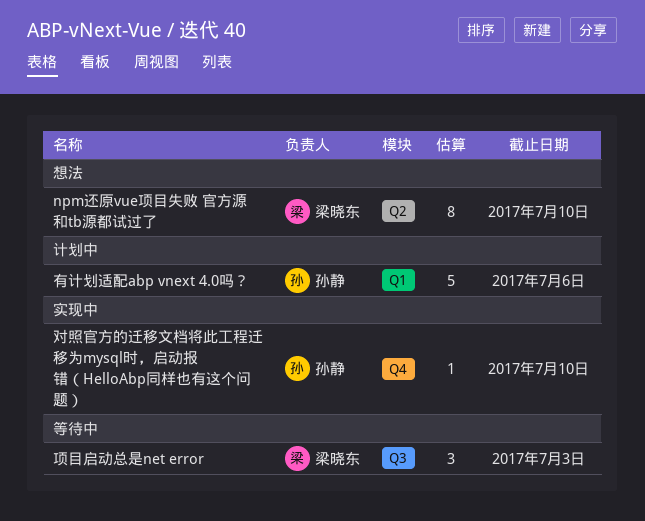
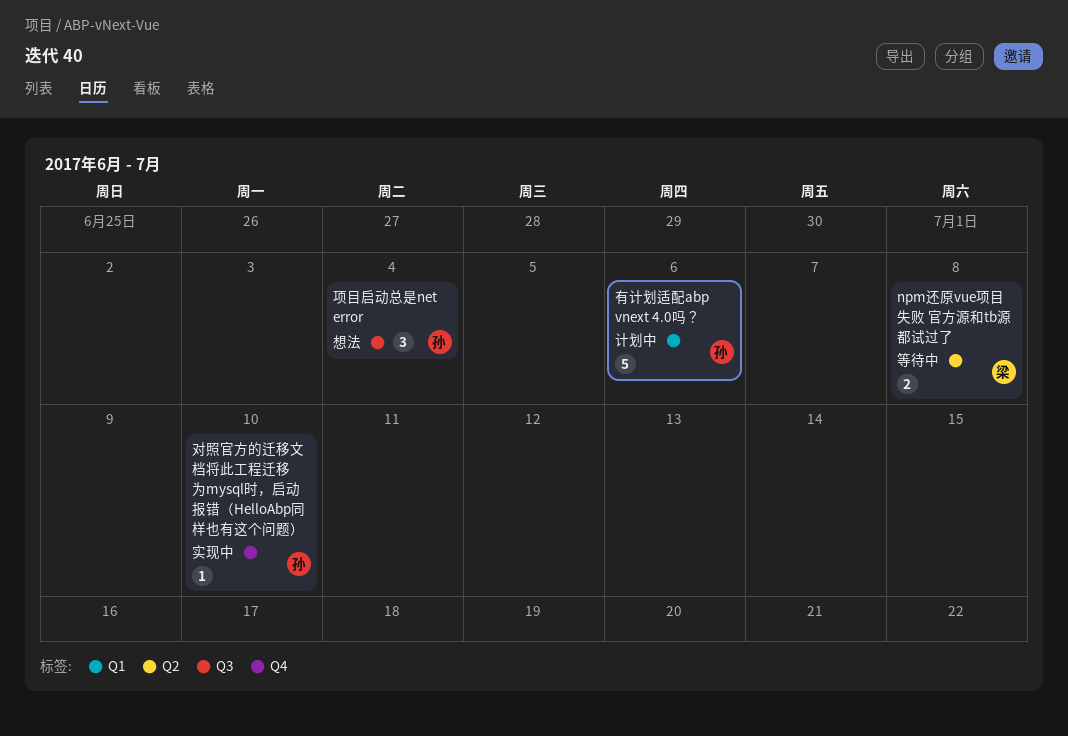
npm还原vue项目失败 官方源和tb源都试过了, status: 想法 -> 等待中
npm还原vue项目失败 官方源和tb源都试过了, estimate: 8 -> 2
npm还原vue项目失败 官方源和tb源都试过了, due: Jul 10 -> Jul 8
项目启动总是net error, status: 等待中 -> 想法
项目启动总是net error, owner: 梁晓东 -> 孙静
项目启动总是net error, due: Jul 3 -> Jul 4

